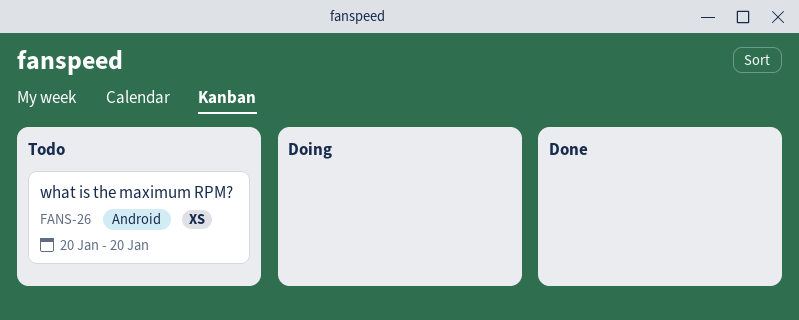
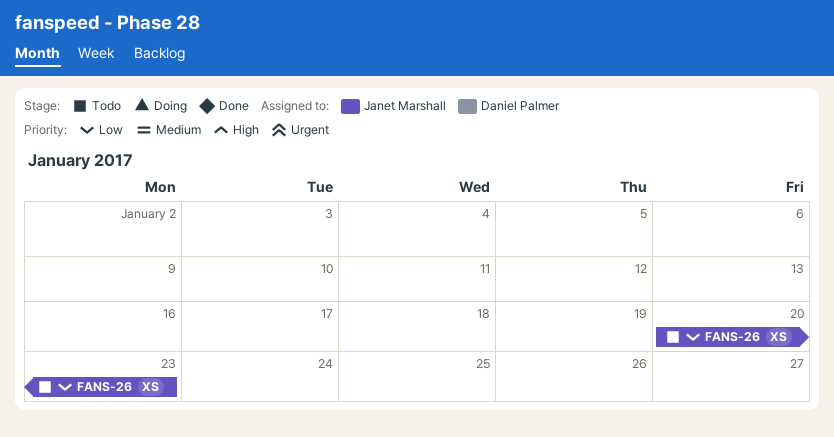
FANS-26, due: Jan 20 -> Jan 23

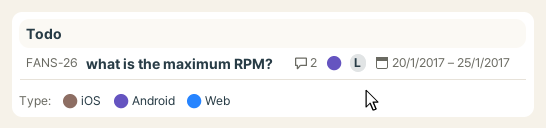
FANS-26, estimate: XS -> L
FANS-26, due: Jan 23 -> Jan 25

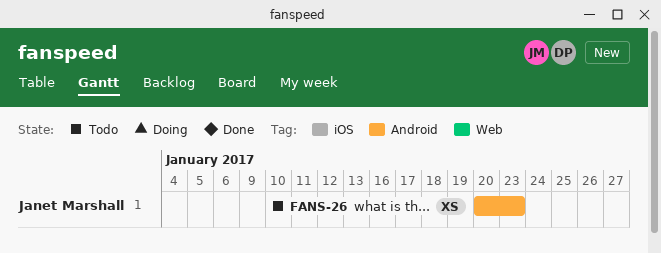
FANS-26, estimate: L -> XS
FANS-26, due: Jan 25 -> Jan 23

